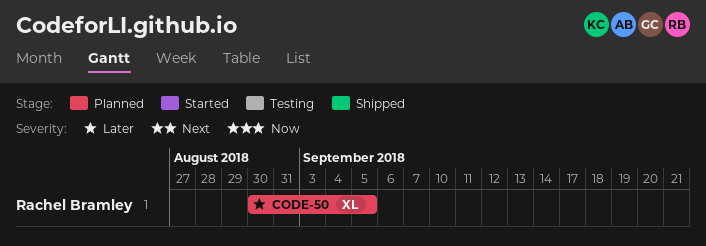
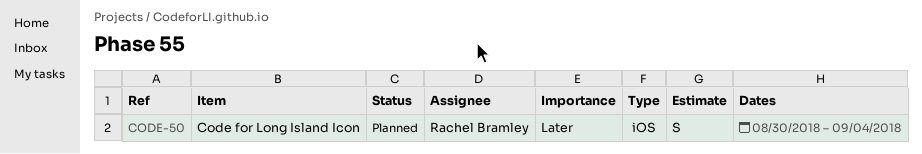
CODE-50, estimate: XL -> S
CODE-50, due: Sep 5 -> Sep 4

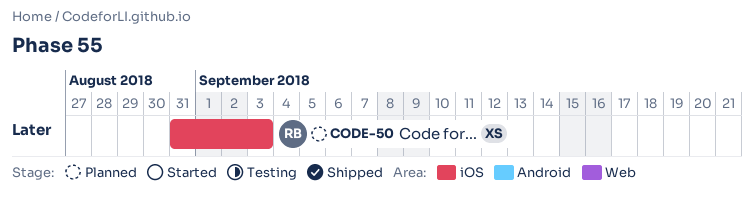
CODE-50, estimate: S -> XS
CODE-50, start: Aug 30 -> Aug 31
CODE-50, due: Sep 4 -> Sep 3

